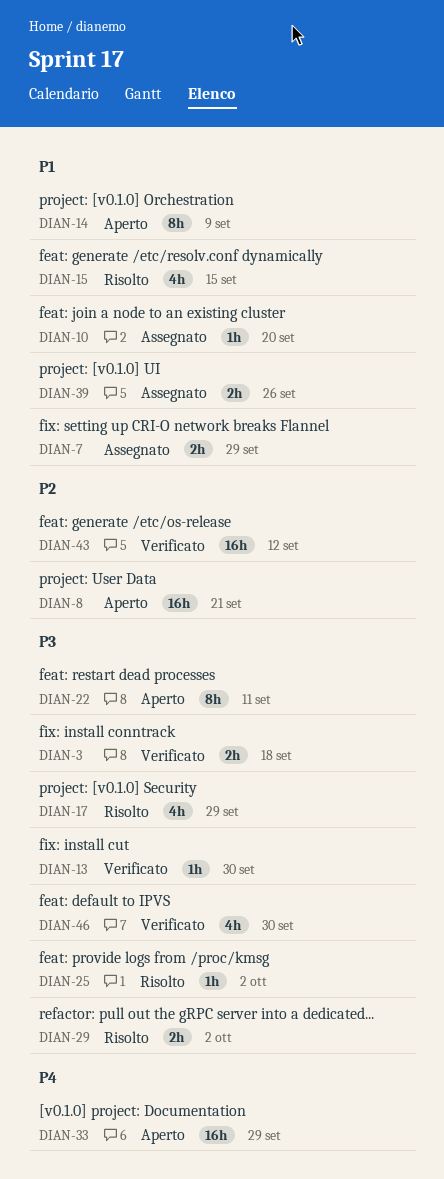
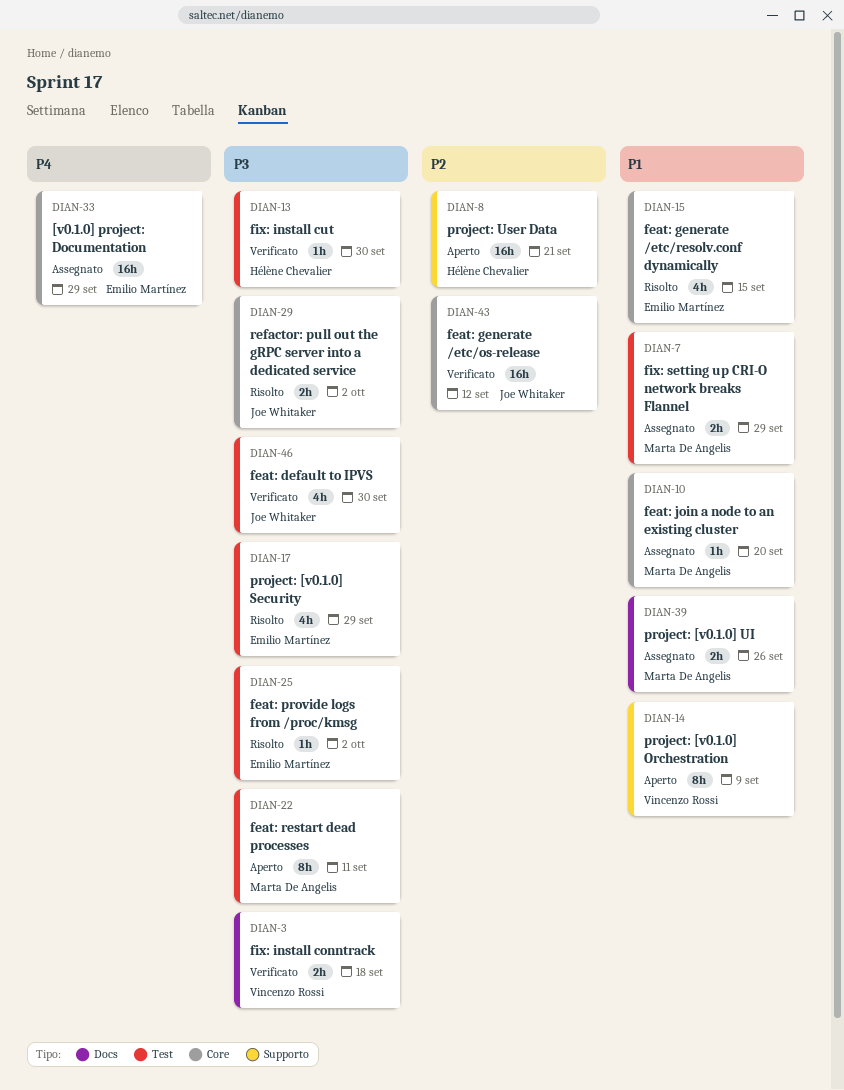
DIAN-33, status: Aperto -> Assegnato

